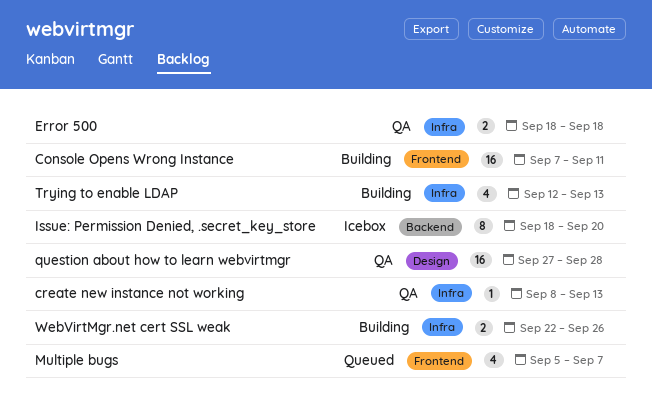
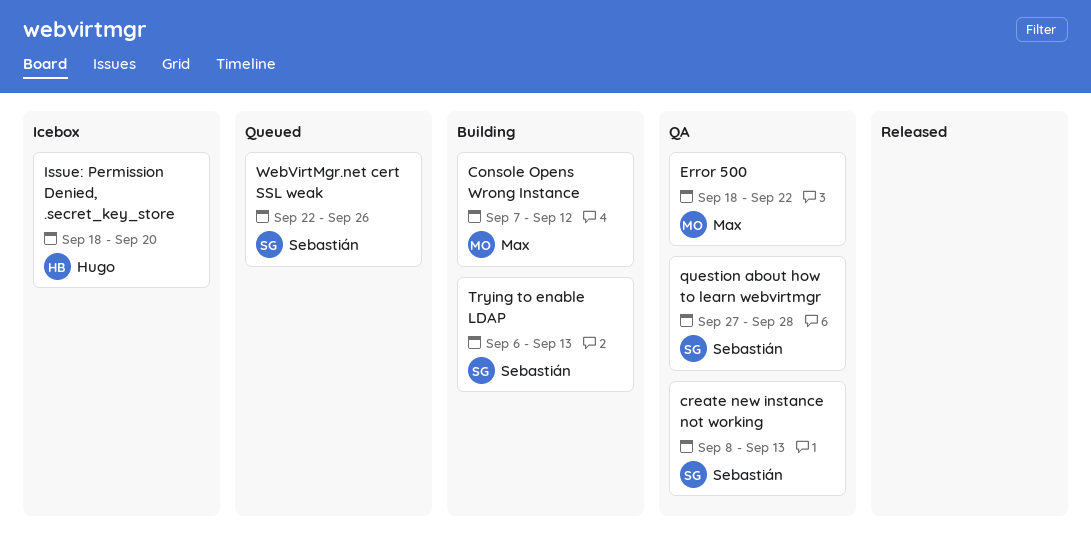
Console Opens Wrong Instance, due: Sep 11 -> Sep 12
Error 500, due: Sep 18 -> Sep 22
Multiple bugs: present -> none
Trying to enable LDAP, start: Sep 12 -> Sep 6
WebVirtMgr.net cert SSL weak, status: Building -> Queued

